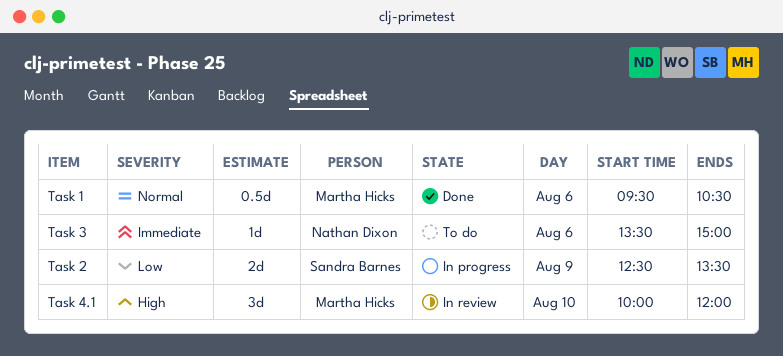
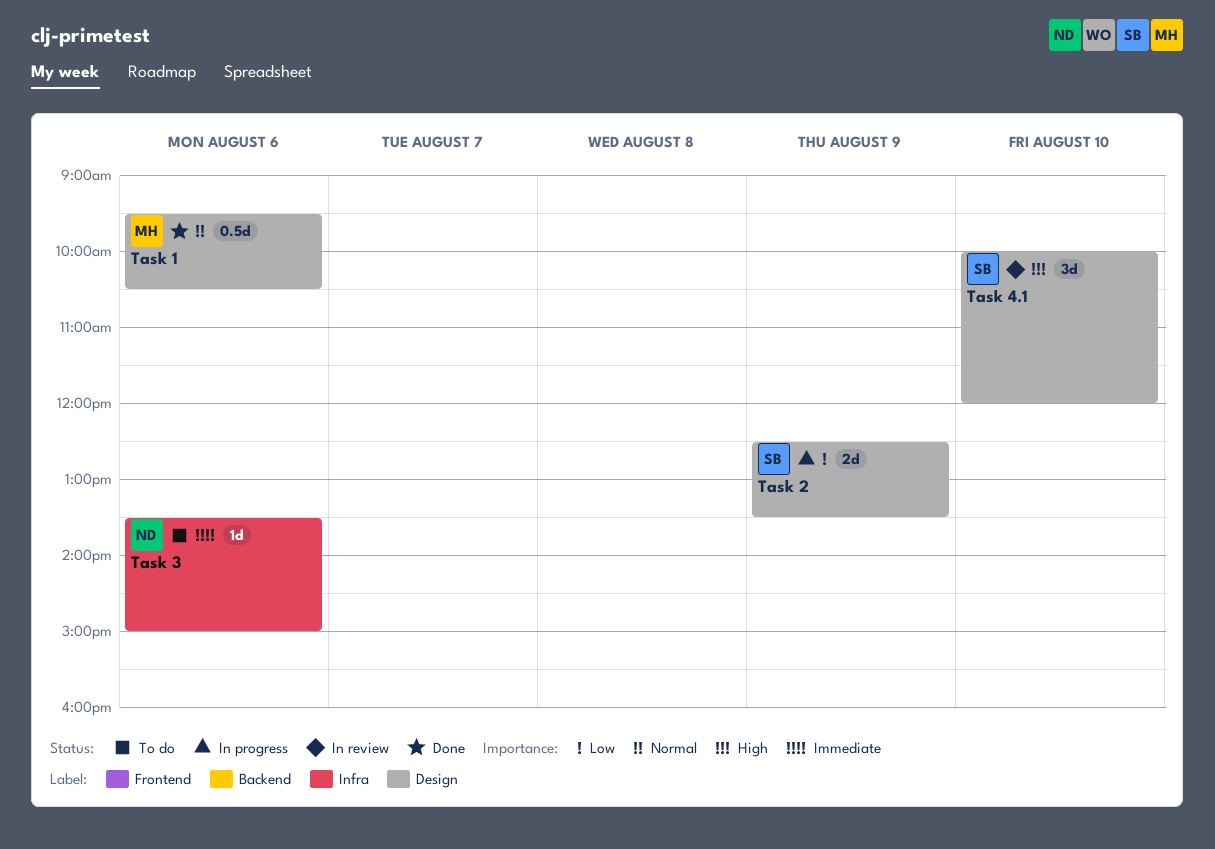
Task 4.1, owner: Martha Hicks -> Sandra Barnes

